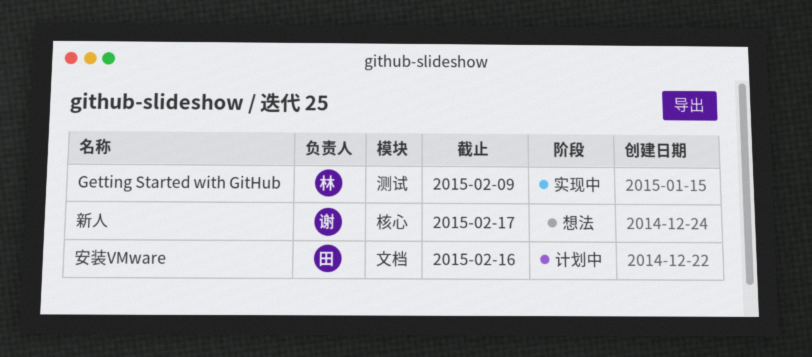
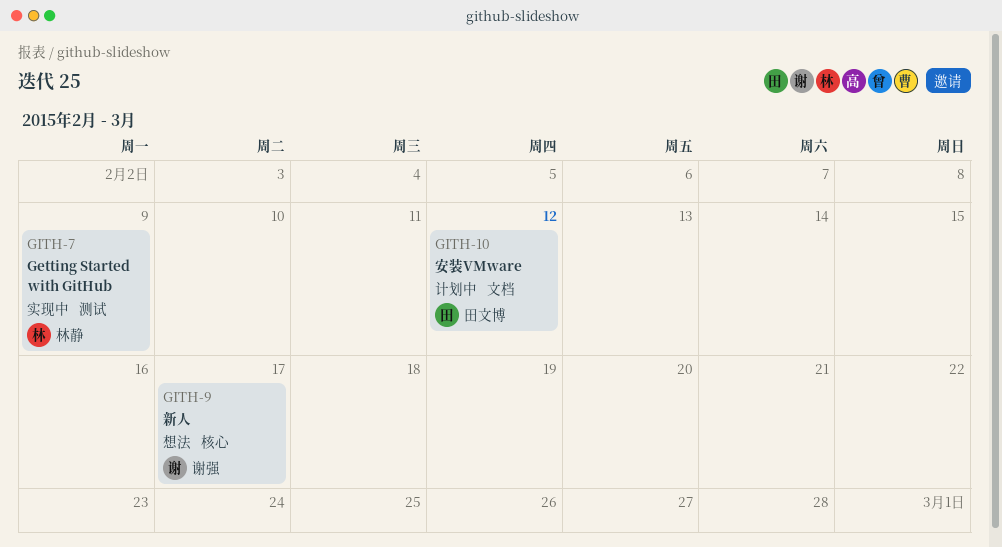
安装VMware, due: Feb 16 -> Feb 12

